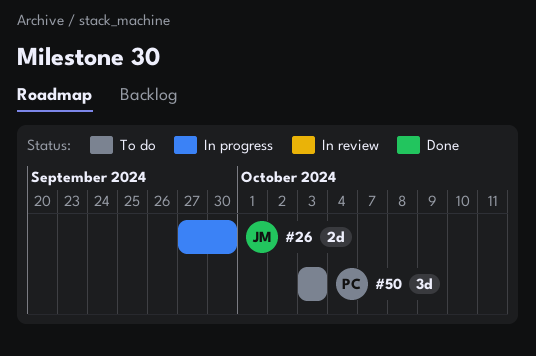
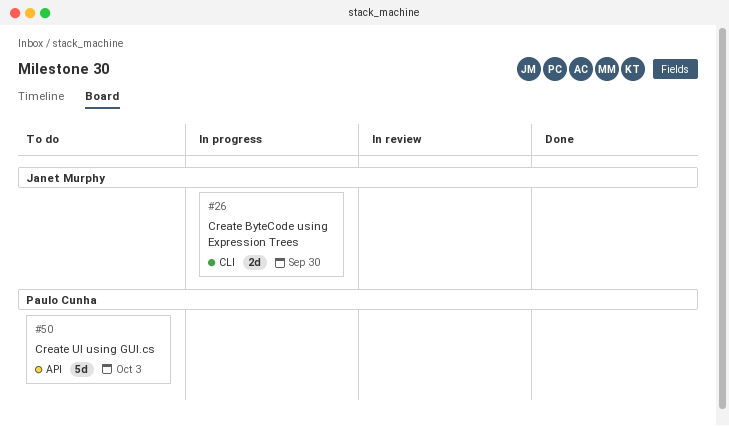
#50, estimate: 3d -> 5d

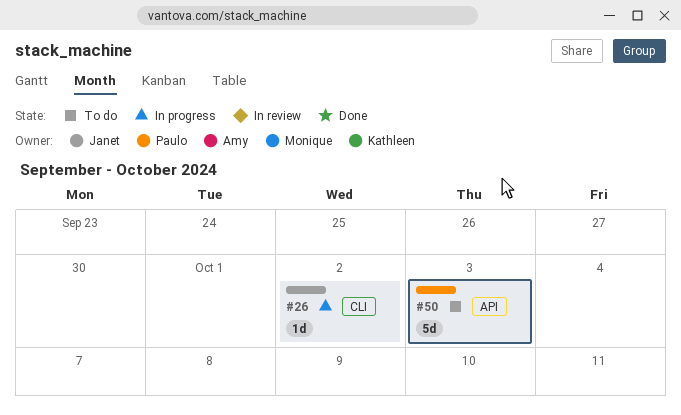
#26, estimate: 2d -> 1d
#26, due: Sep 30 -> Oct 2

